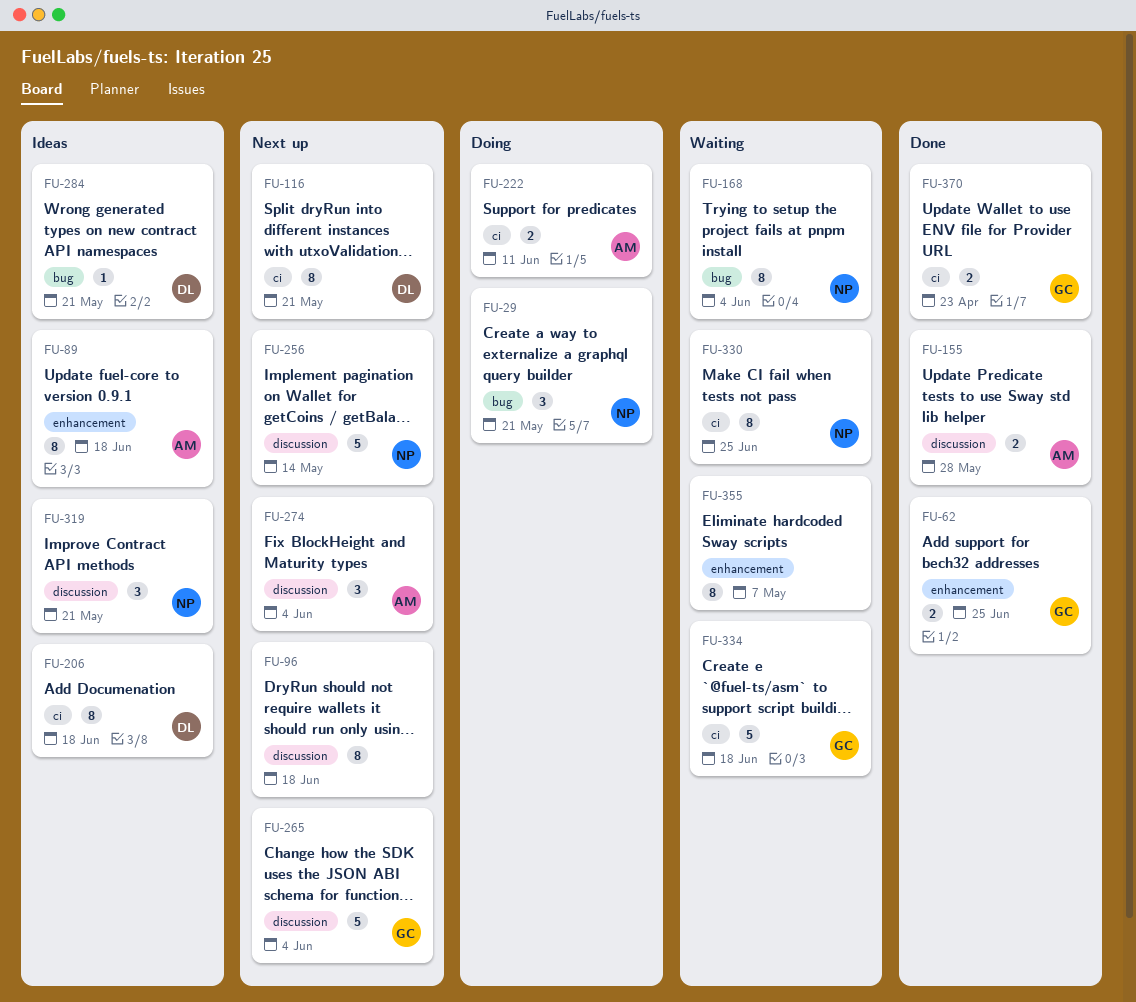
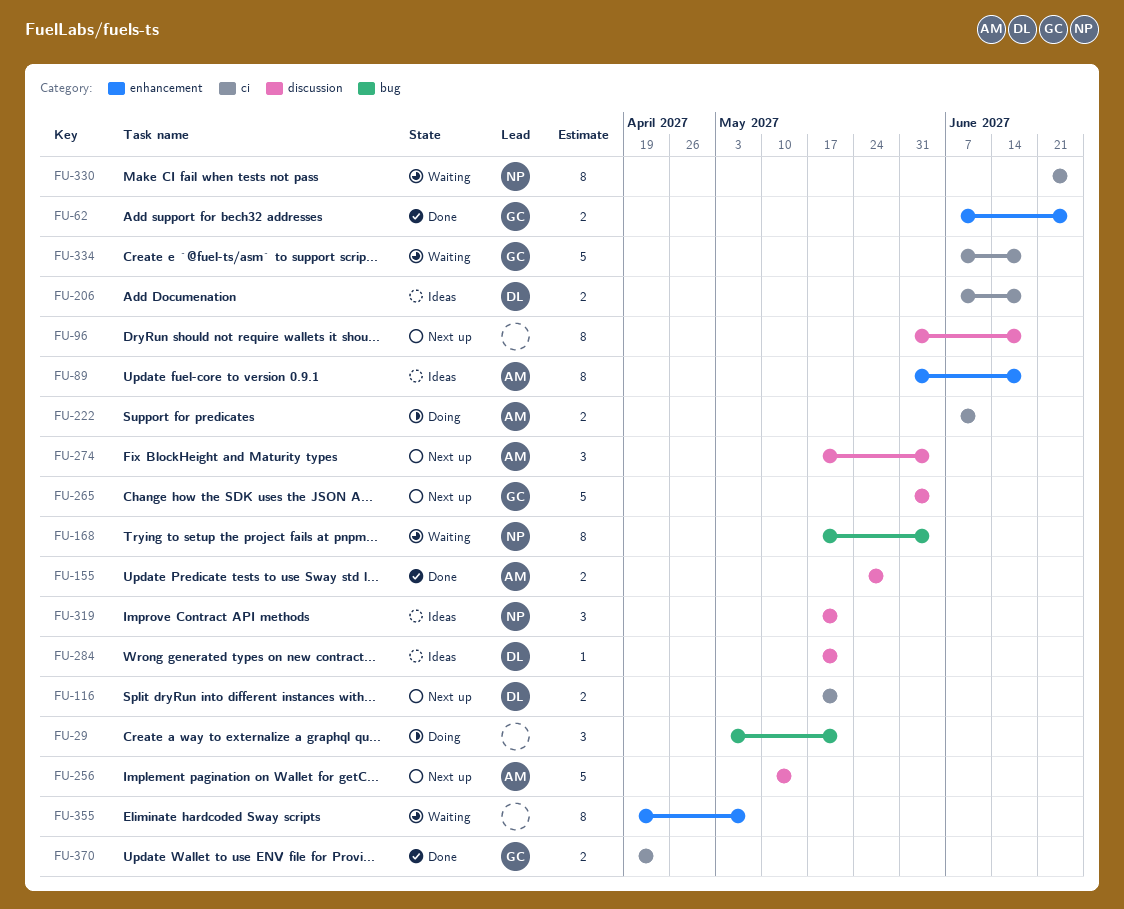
FU-29, owner: NP -> none
FU-116, estimate: 8 -> 2
FU-206, estimate: 8 -> 2
FU-256, owner: NP -> AM
FU-284, label: bug -> discussion

